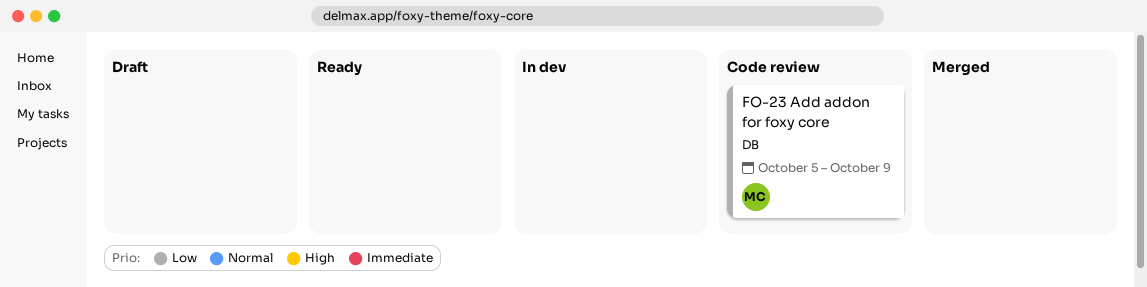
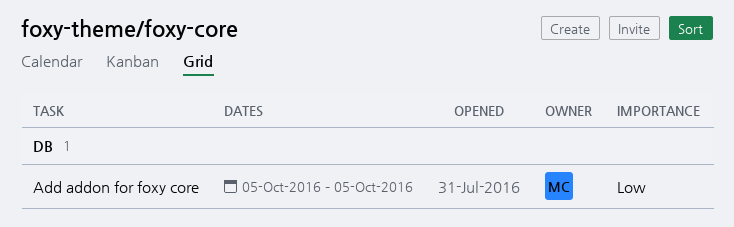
Add addon for foxy core, due: Oct 9 -> Oct 5

